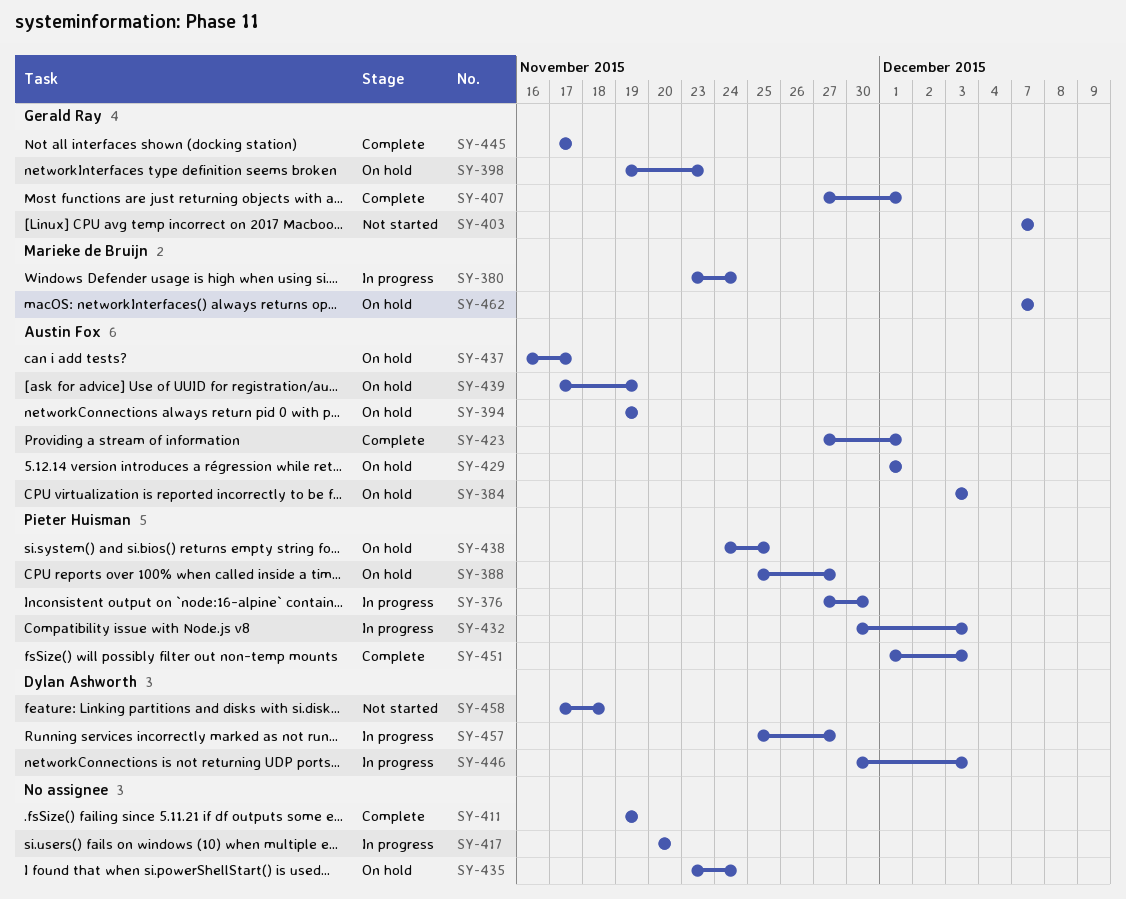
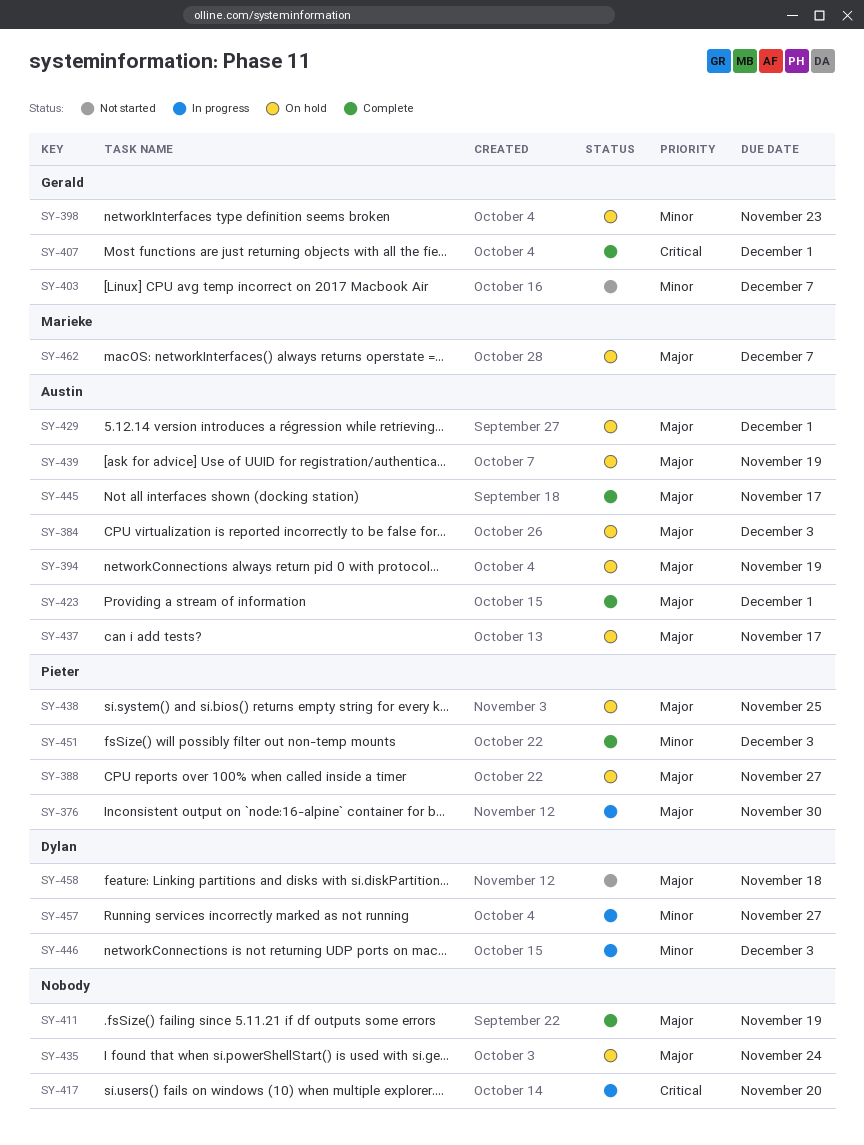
SY-380: present -> none
SY-432: present -> none
SY-445, owner: Gerald Ray -> Austin Fox

